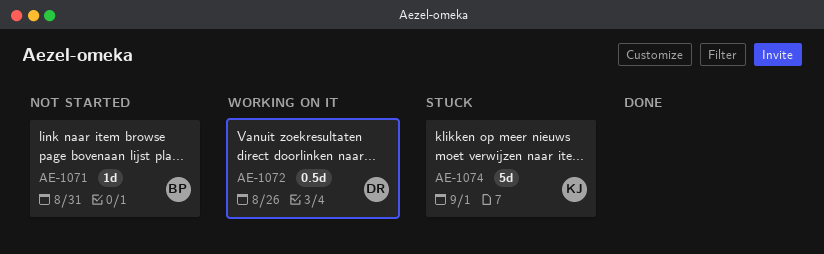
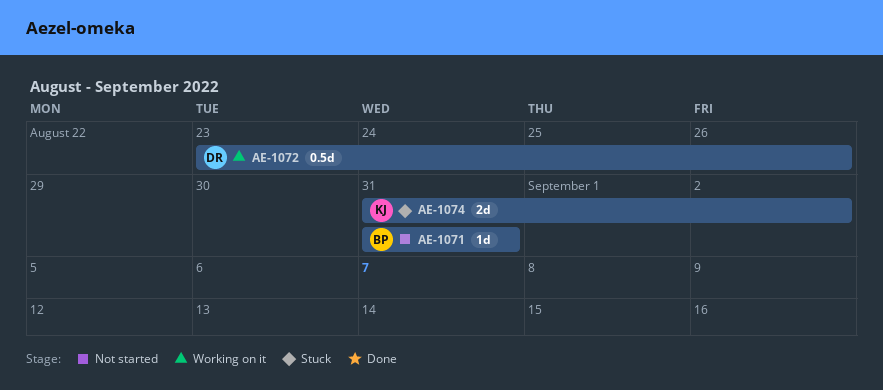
AE-1074, estimate: 5d -> 2d
AE-1074, due: Sep 1 -> Sep 2

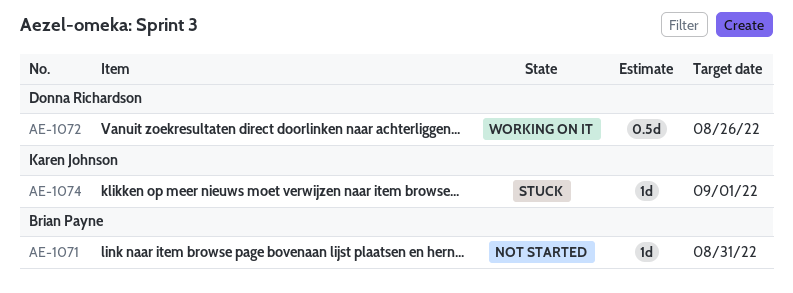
AE-1074, estimate: 2d -> 1d
AE-1074, due: Sep 2 -> Sep 1

